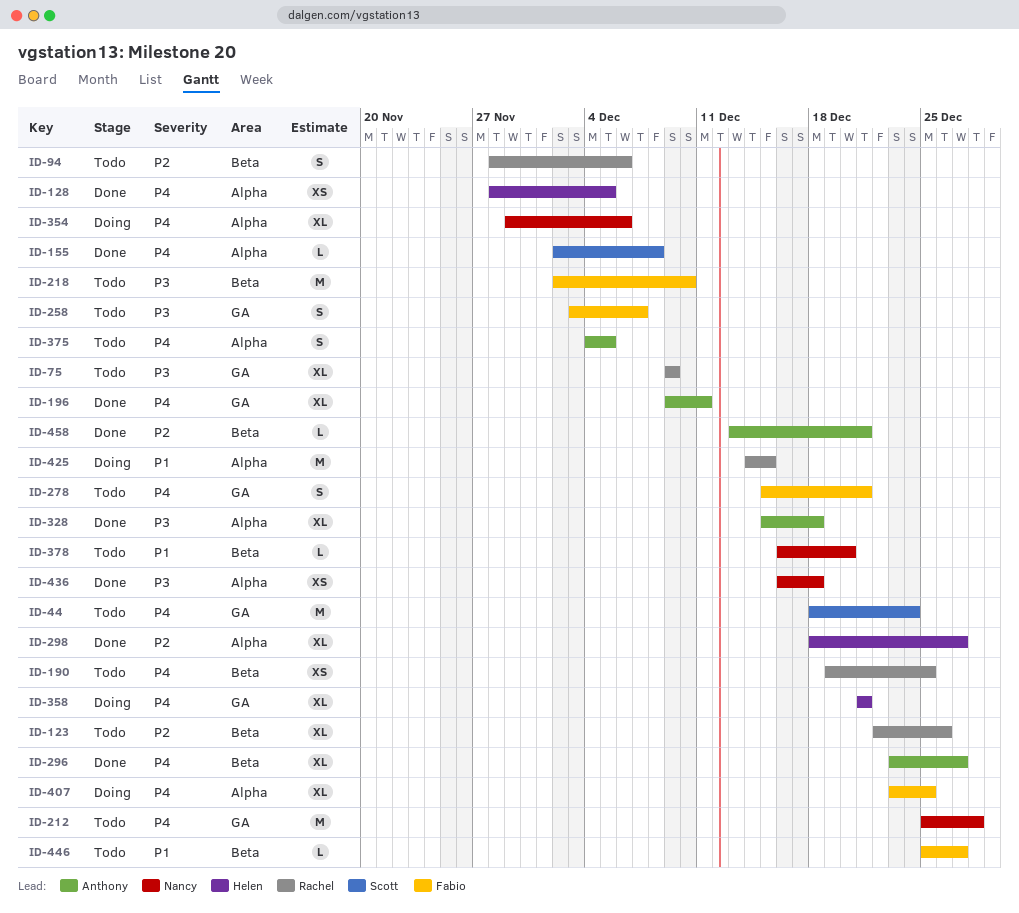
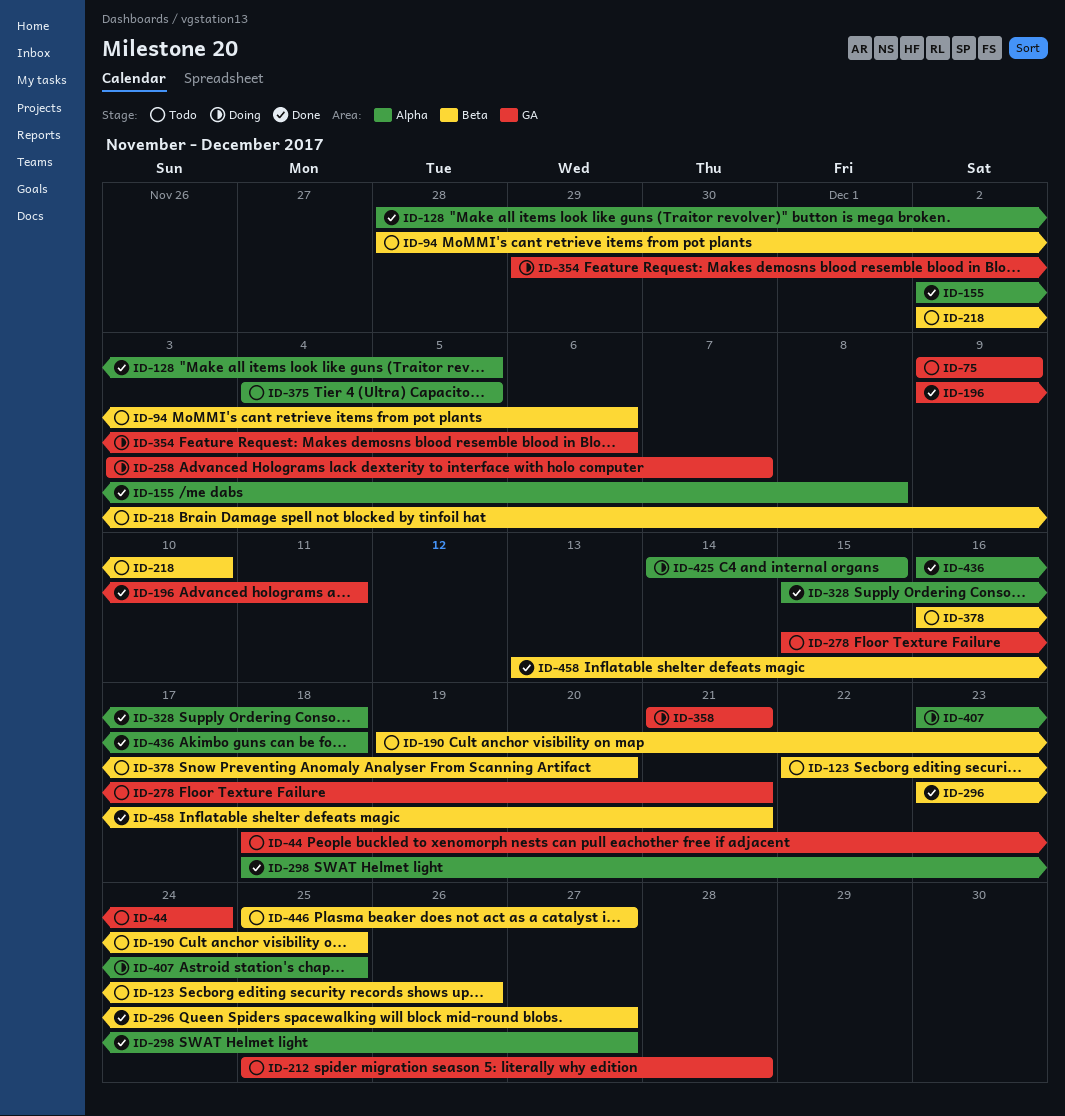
ID-258, status: Todo -> Doing
ID-354, label: Alpha -> GA

